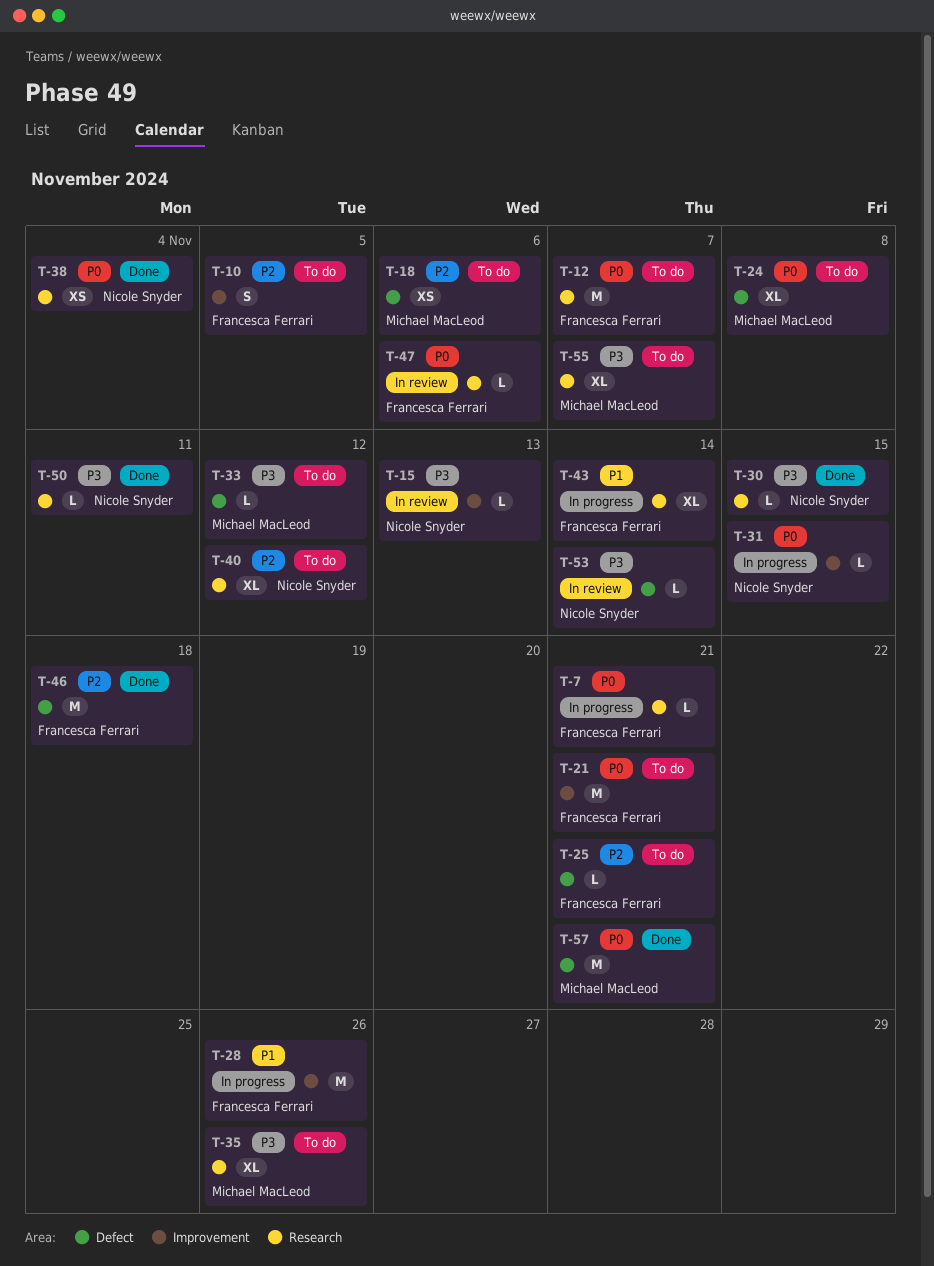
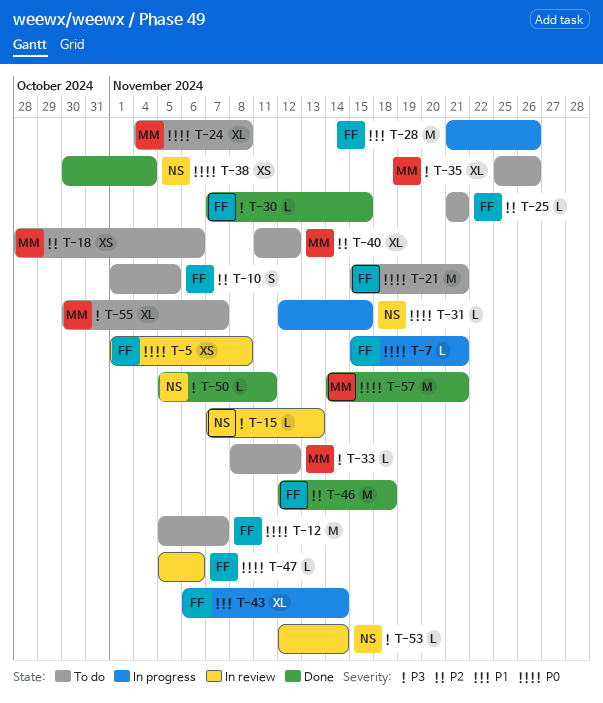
T-5: none -> present
T-30, owner: Nicole Snyder -> Francesca Ferrari
T-40, owner: Nicole Snyder -> Michael MacLeod

